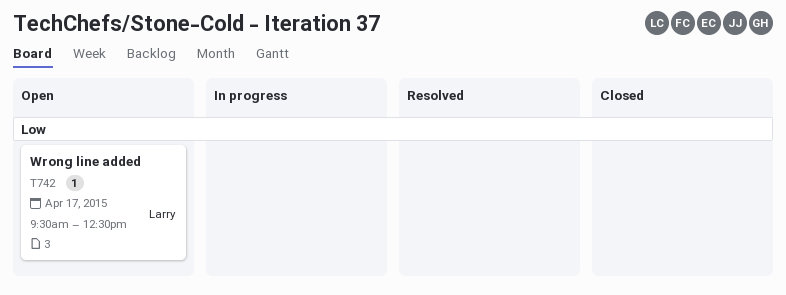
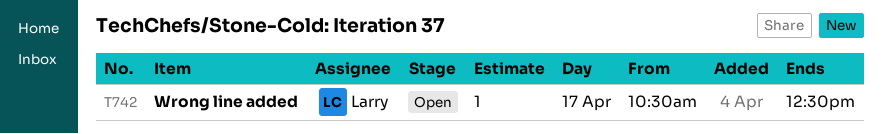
T742, begins: 09:30 -> 10:30

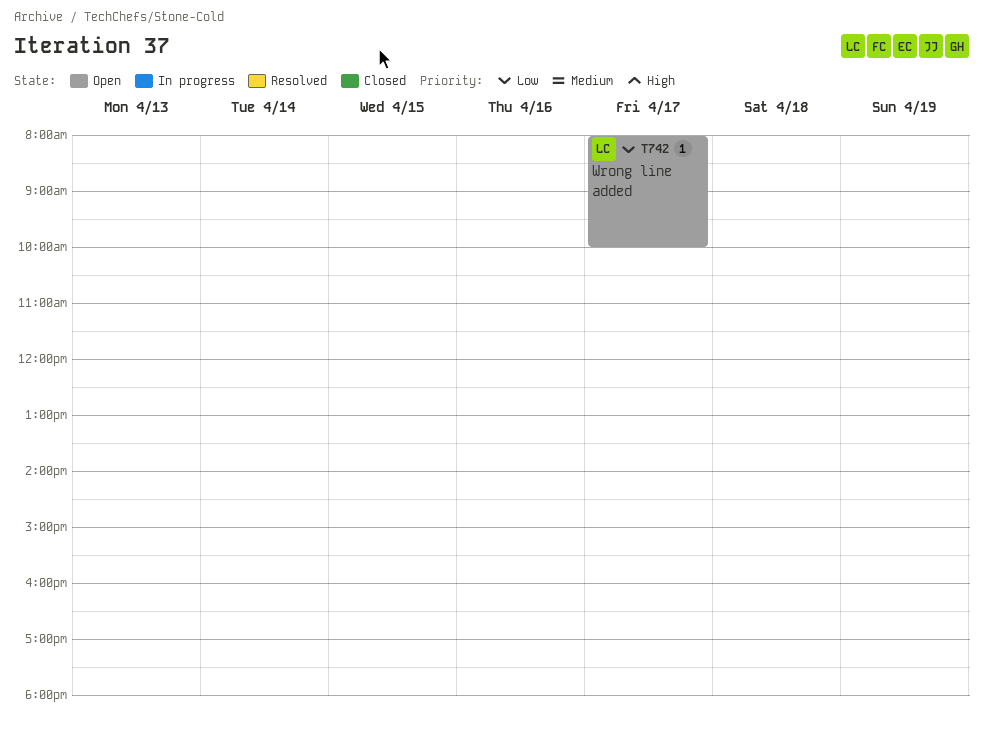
T742, begins: 10:30 -> 08:00
T742, ends: 12:30 -> 10:00

